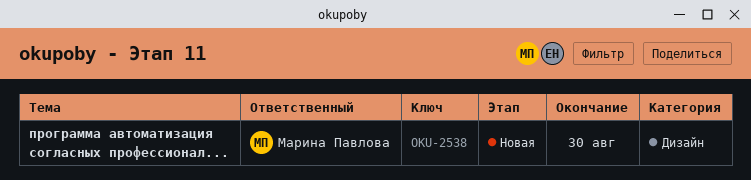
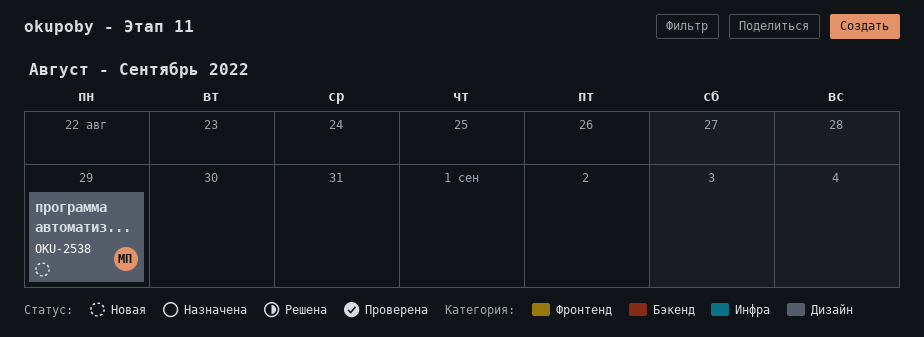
OKU-2538, due: Aug 30 -> Aug 29

